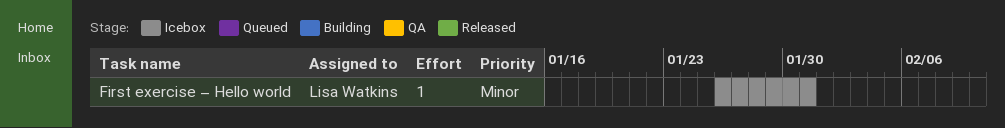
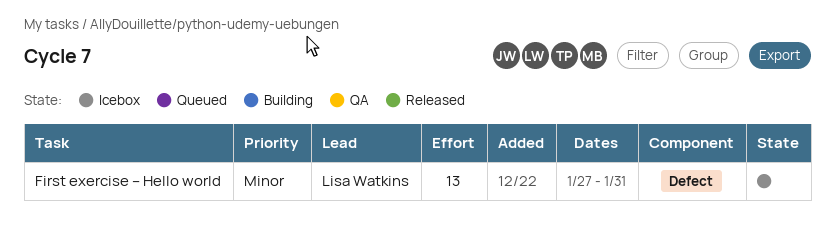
First exercise – Hello world, estimate: 1 -> 13
First exercise – Hello world, start: Jan 26 -> Jan 27

